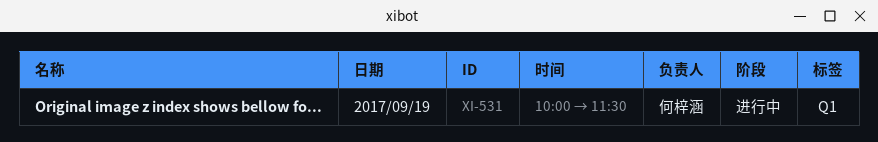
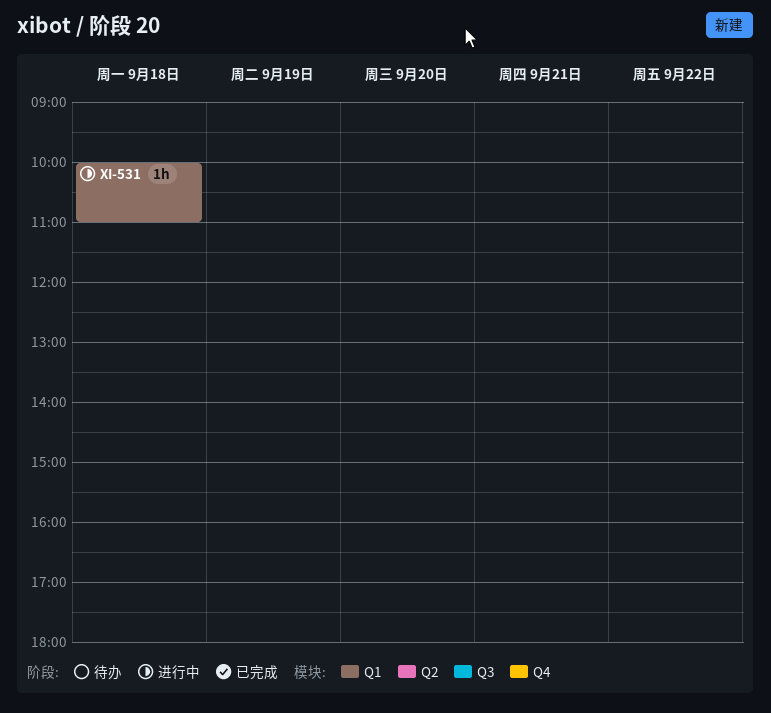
XI-531, day: Sep 19 -> Sep 18
XI-531, ends: 11:30 -> 11:00

